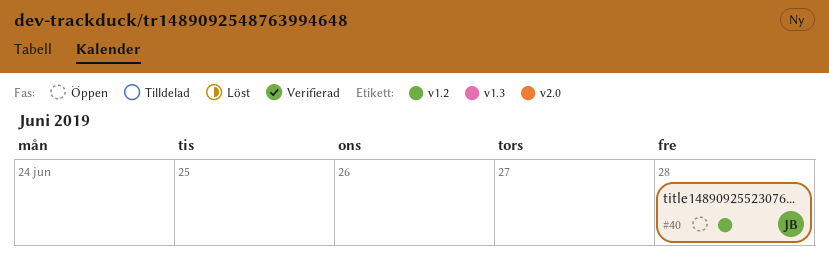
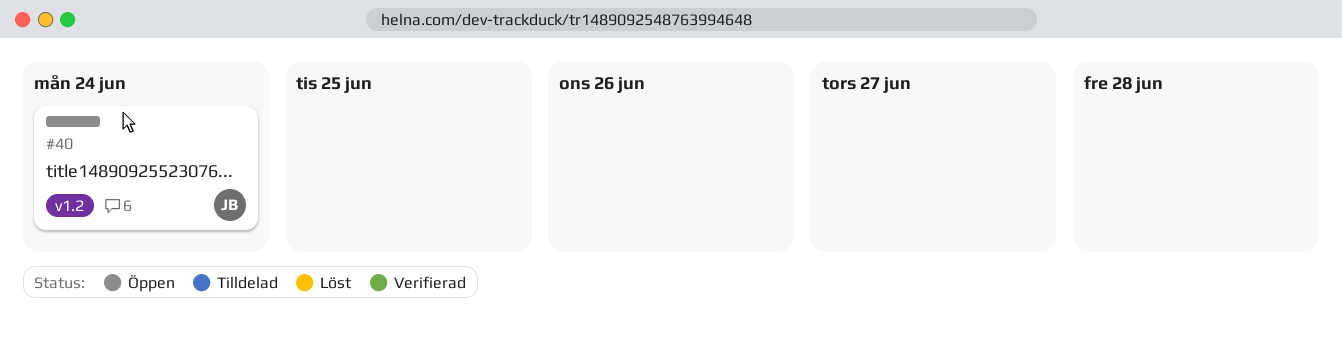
#40, due: Jun 28 -> Jun 24

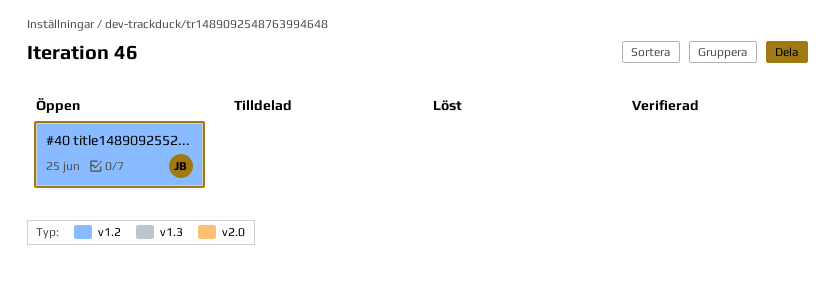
#40, due: Jun 24 -> Jun 25

